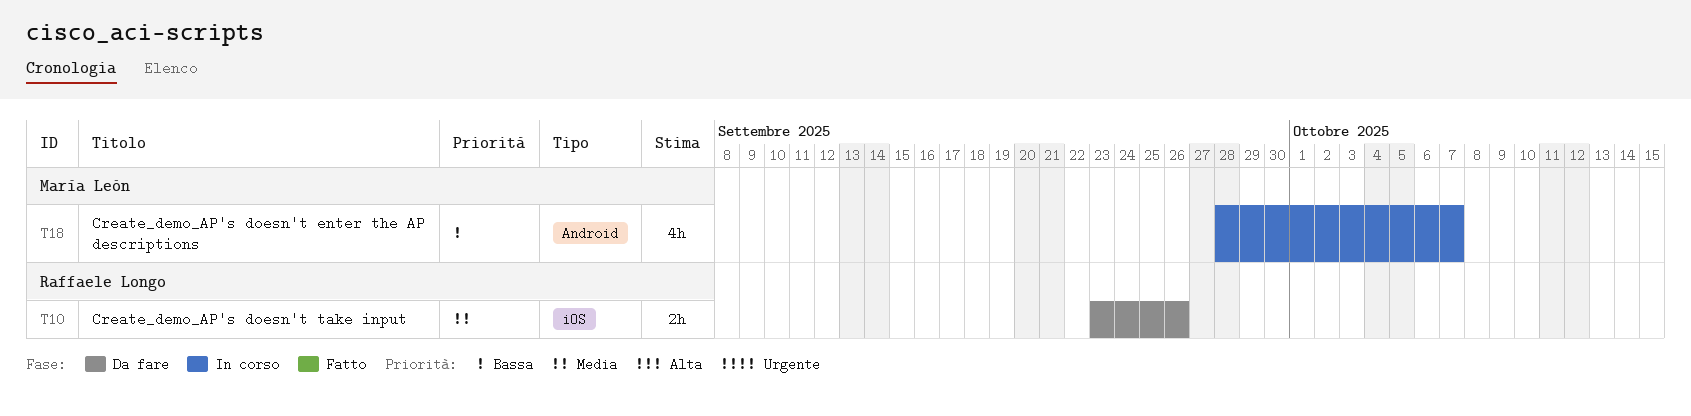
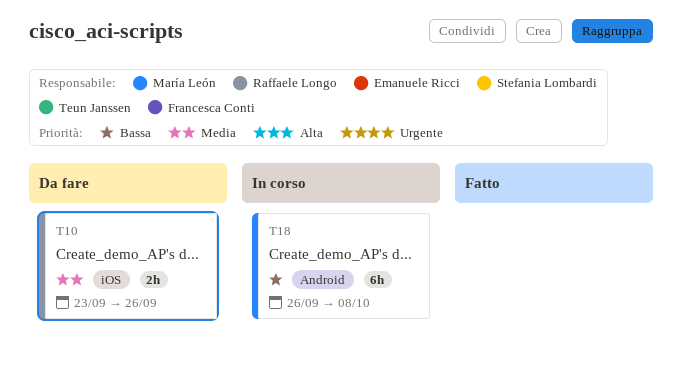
T18, estimate: 4h -> 6h
T18, start: Sep 28 -> Sep 26
T18, due: Oct 7 -> Oct 8

